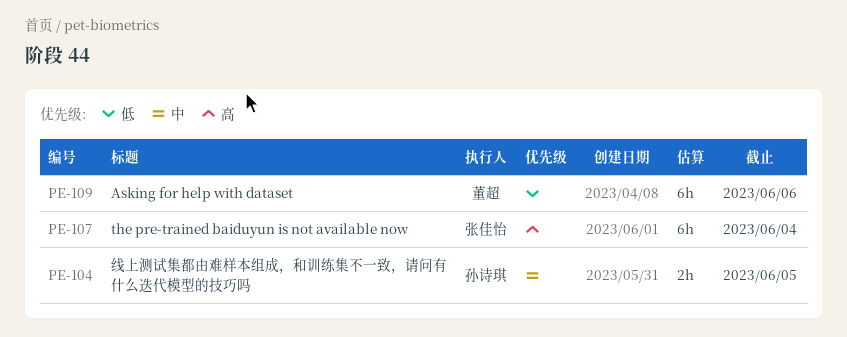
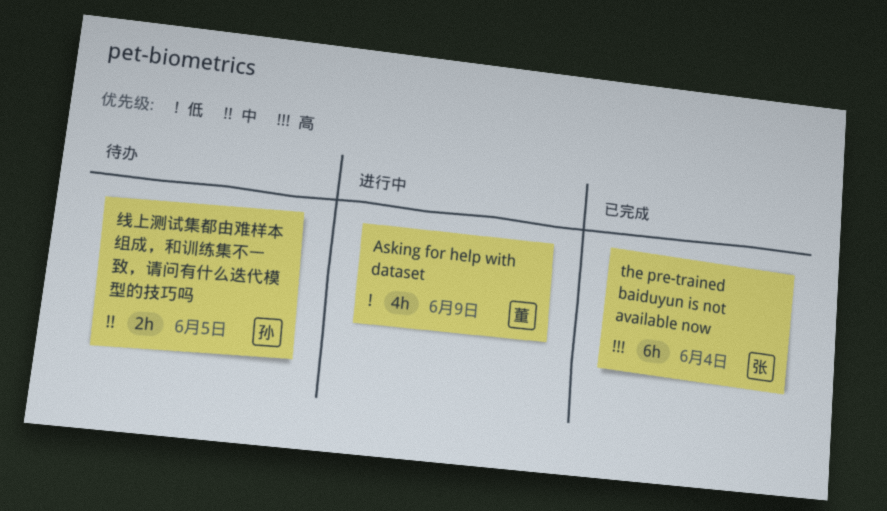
Asking for help with dataset, estimate: 6h -> 4h
Asking for help with dataset, due: Jun 6 -> Jun 9

